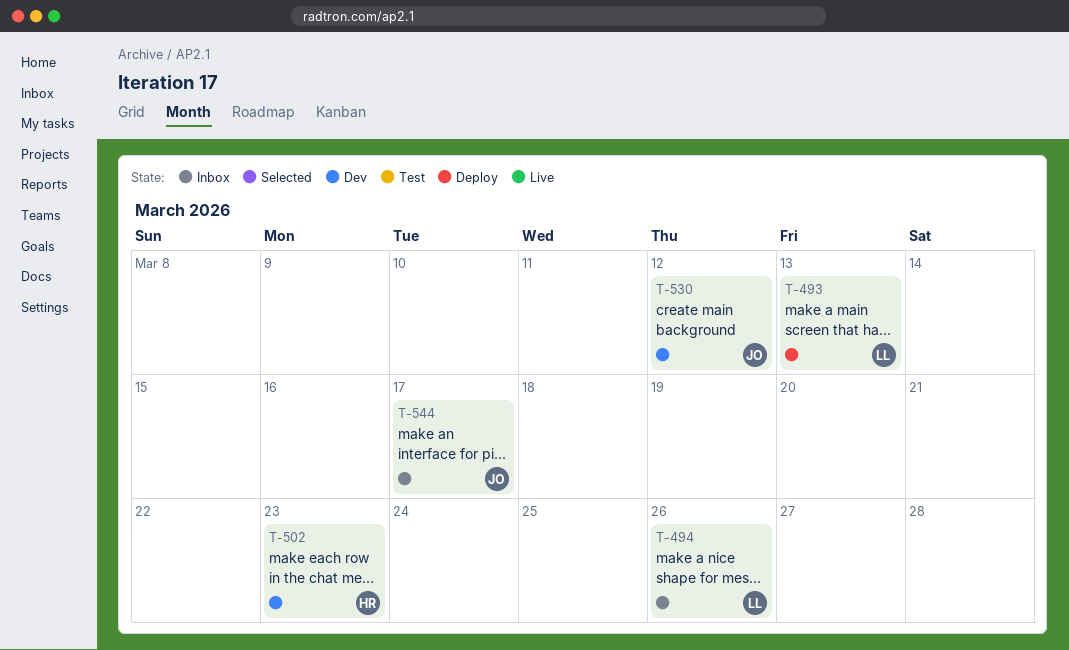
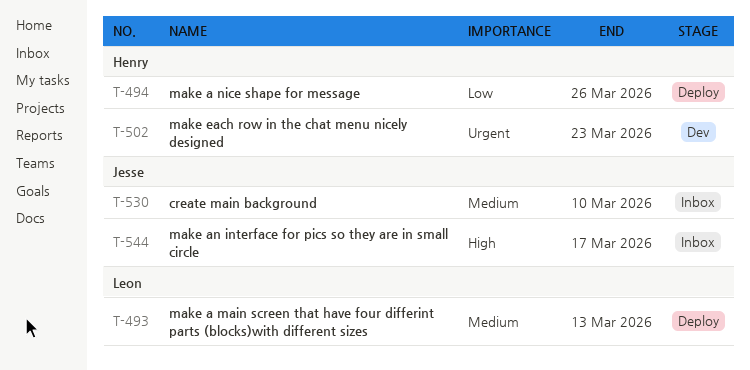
T-494, status: Inbox -> Deploy
T-494, owner: Leon -> Henry
T-530, status: Dev -> Inbox
T-530, due: Mar 12 -> Mar 10

